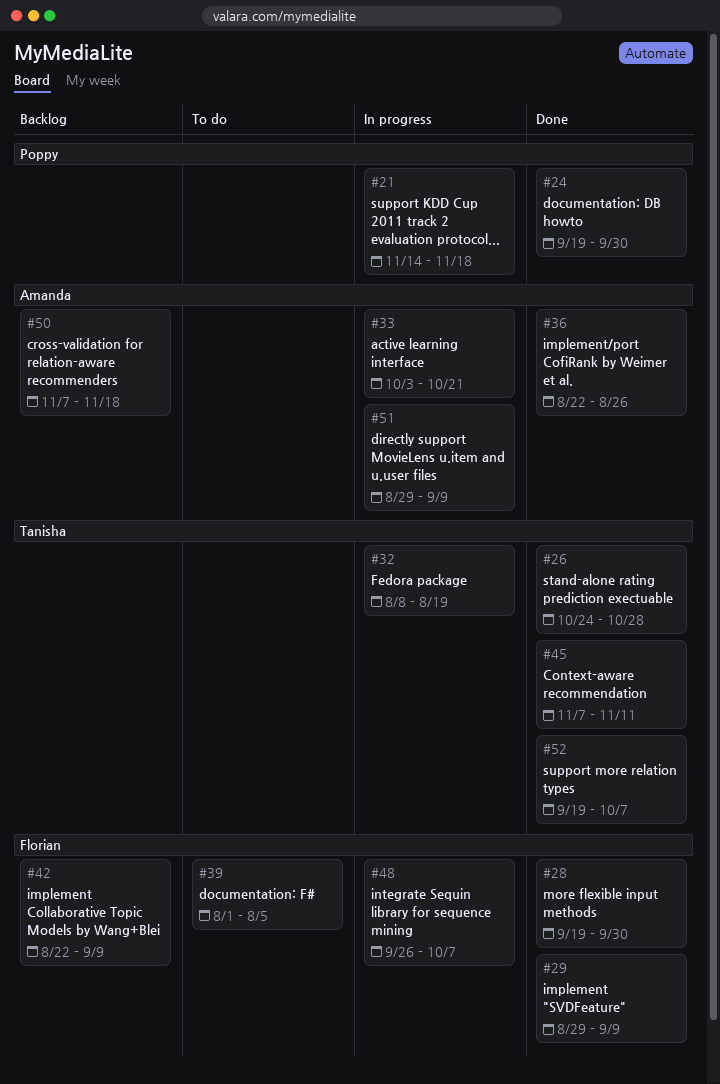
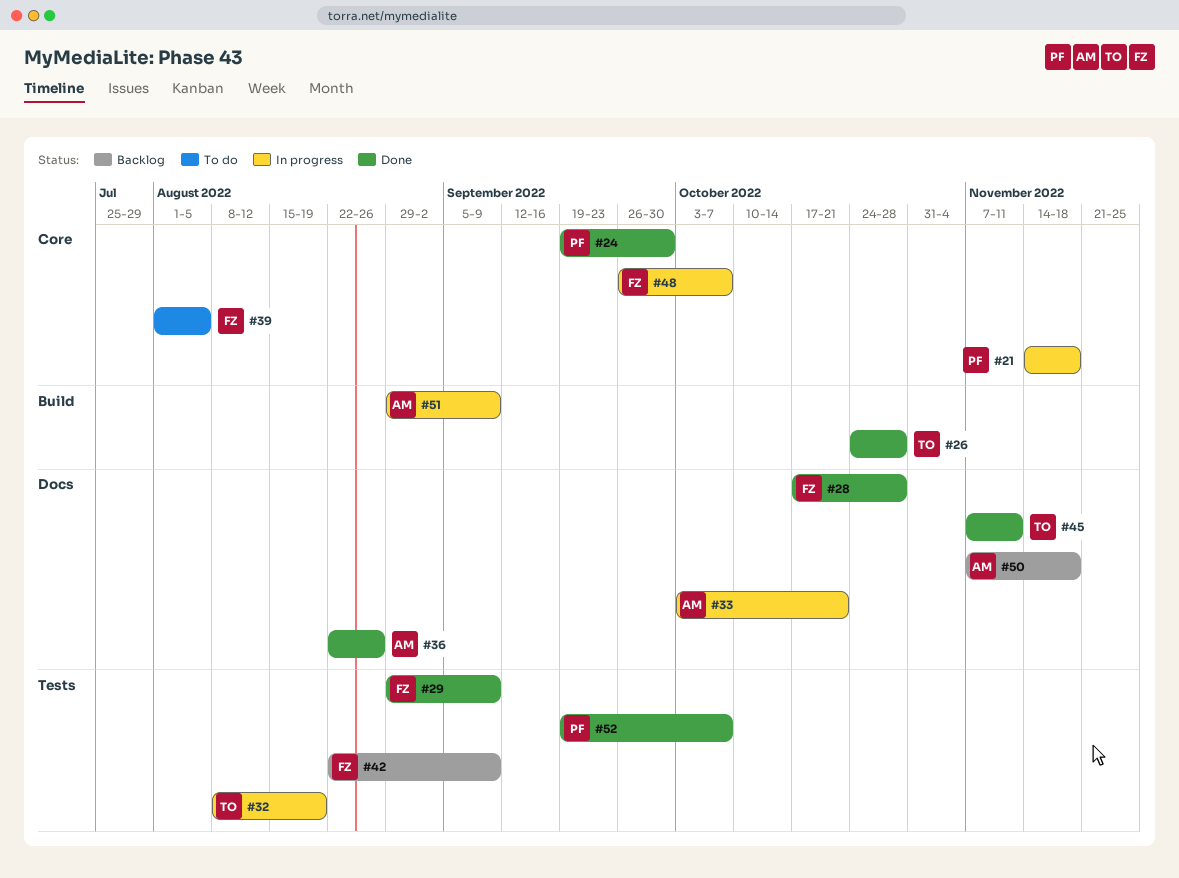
#28, start: Sep 19 -> Oct 17
#28, due: Sep 30 -> Oct 28
#52, owner: Tanisha -> Poppy

